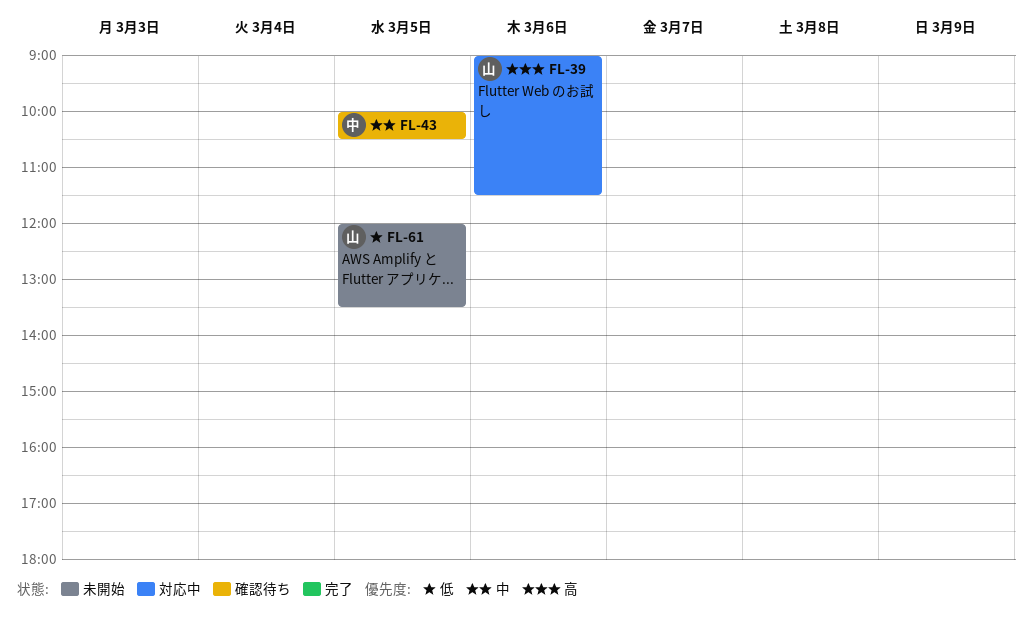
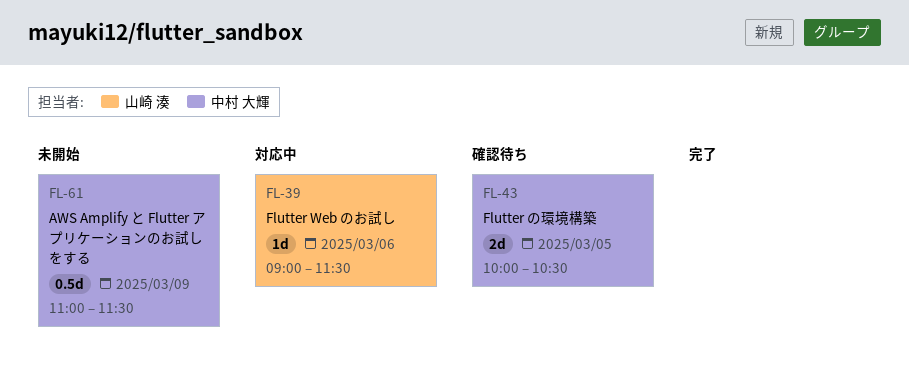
FL-61, owner: 山崎 湊 -> 中村 大輝
FL-61, day: Mar 5 -> Mar 9
FL-61, begins: 12:00 -> 11:00
FL-61, ends: 13:30 -> 11:30

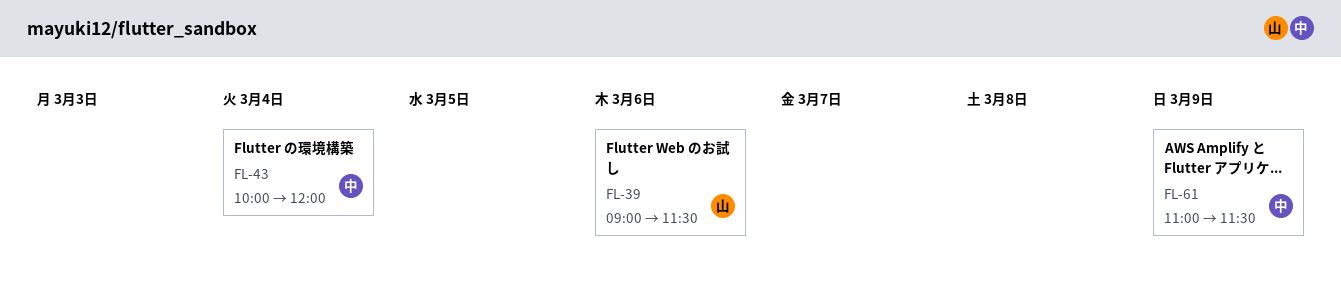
FL-43, day: Mar 5 -> Mar 4
FL-43, ends: 10:30 -> 12:00

